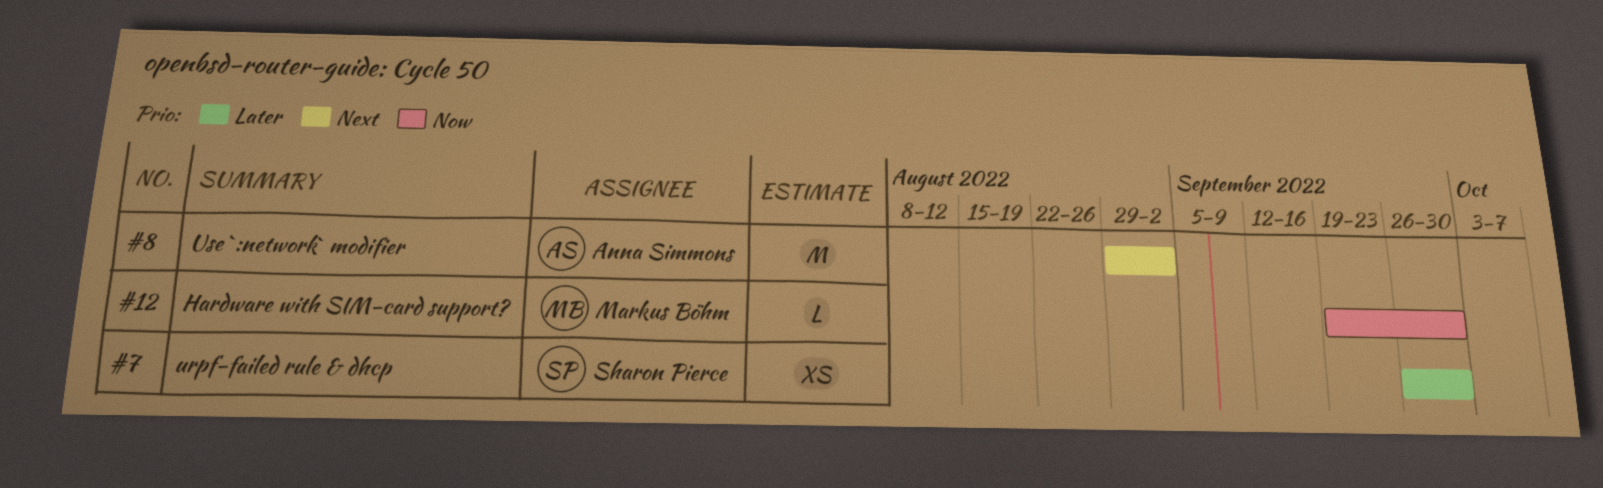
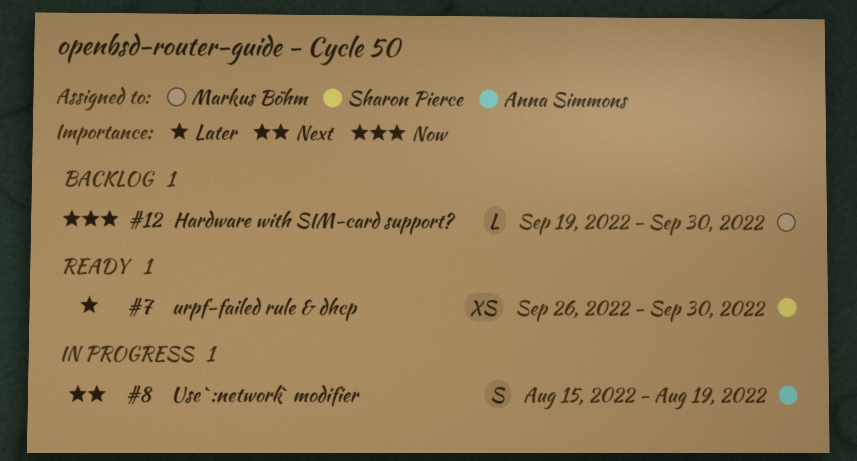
#8, estimate: M -> S
#8, start: Aug 29 -> Aug 15
#8, due: Sep 2 -> Aug 19

